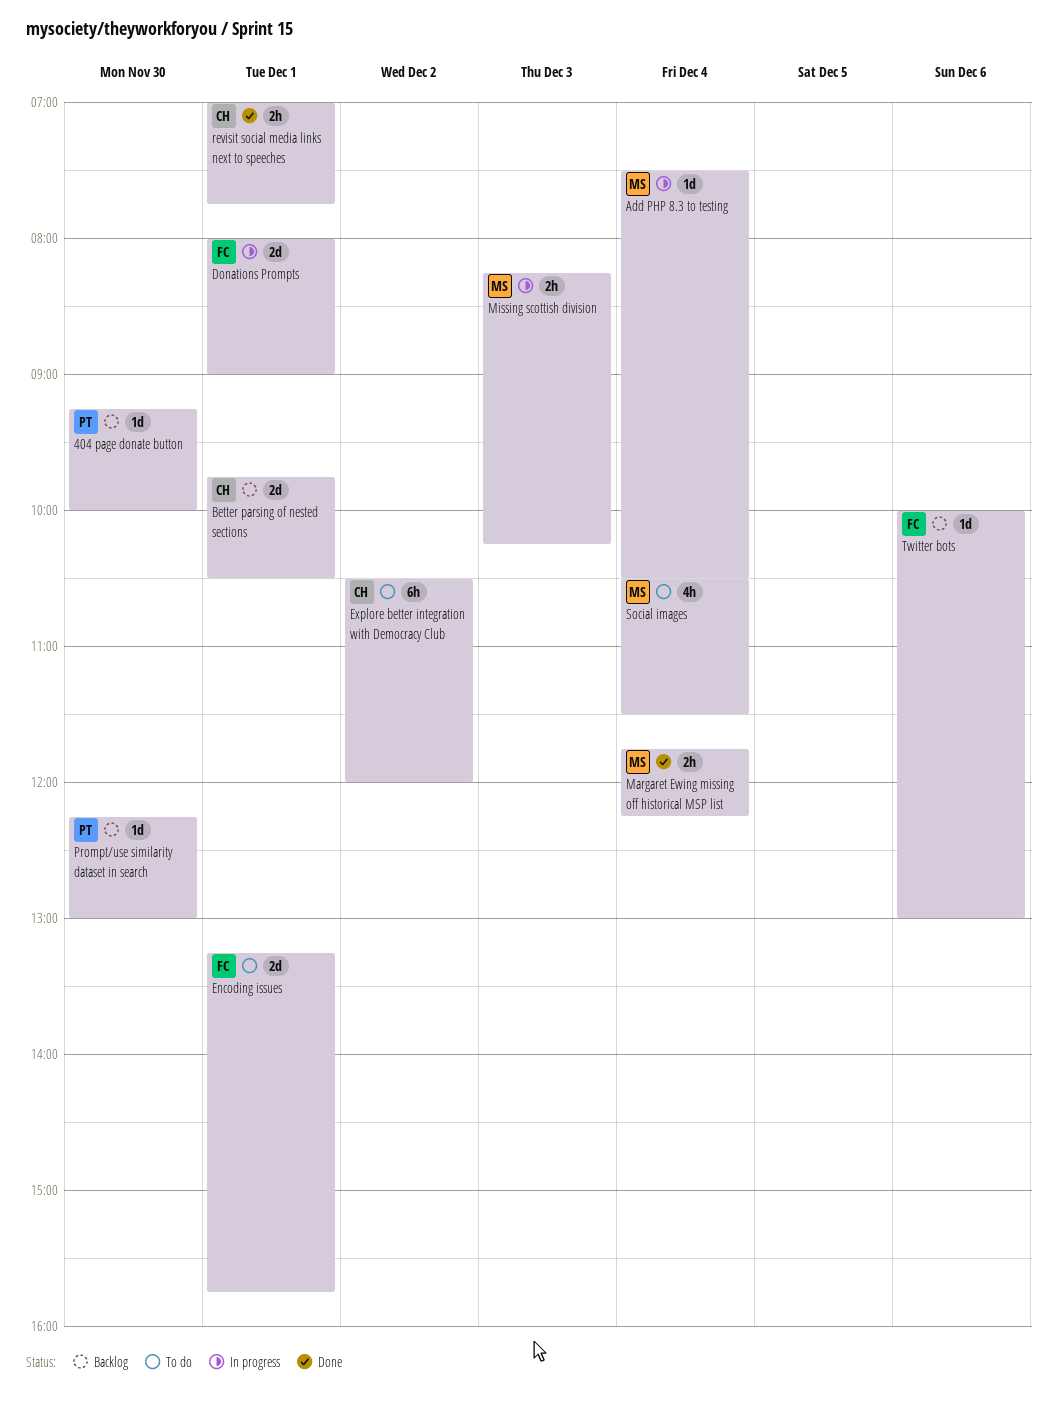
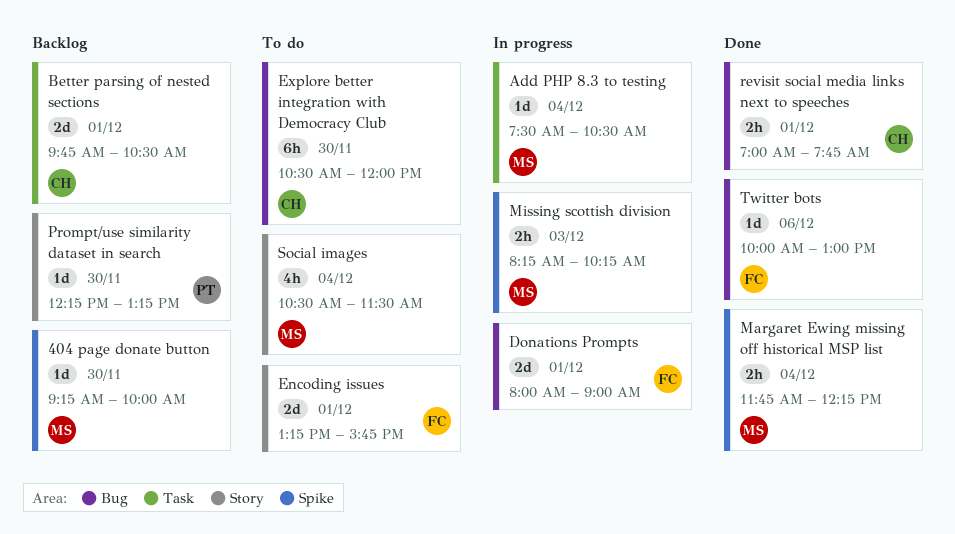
404 page donate button, owner: PT -> MS
Explore better integration with Democracy Club, day: Dec 2 -> Nov 30
Prompt/use similarity dataset in search, ends: 13:00 -> 13:15
Twitter bots, status: Backlog -> Done

